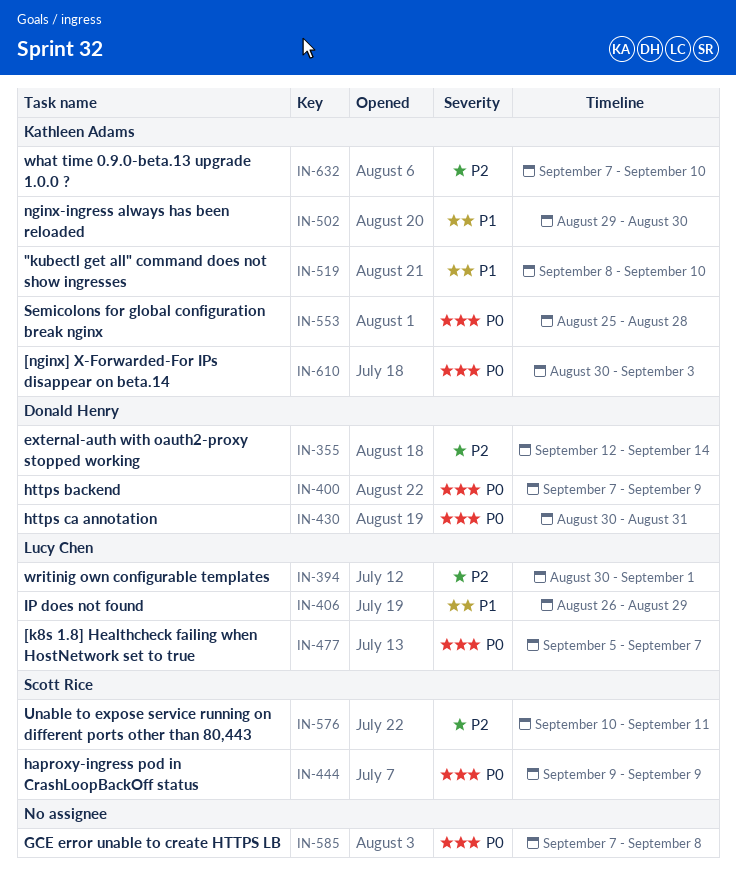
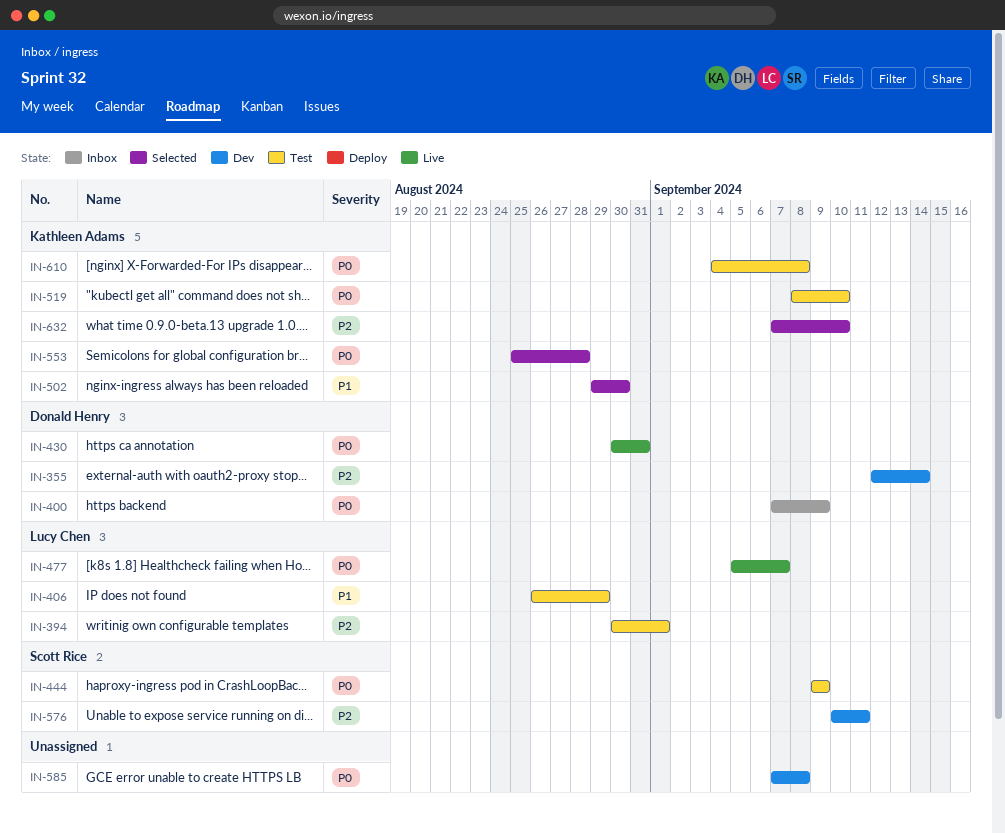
IN-519, priority: P1 -> P0
IN-610, start: Aug 30 -> Sep 4
IN-610, due: Sep 3 -> Sep 8

